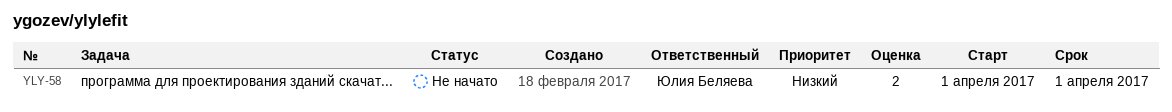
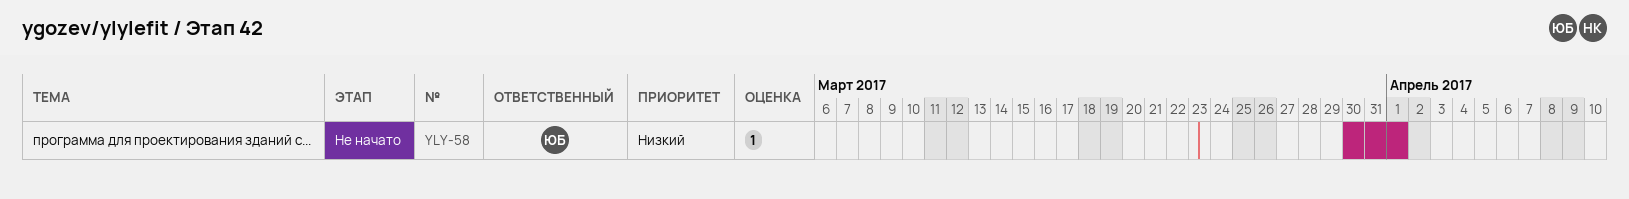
YLY-58, estimate: 2 -> 1
YLY-58, start: Apr 1 -> Mar 30

